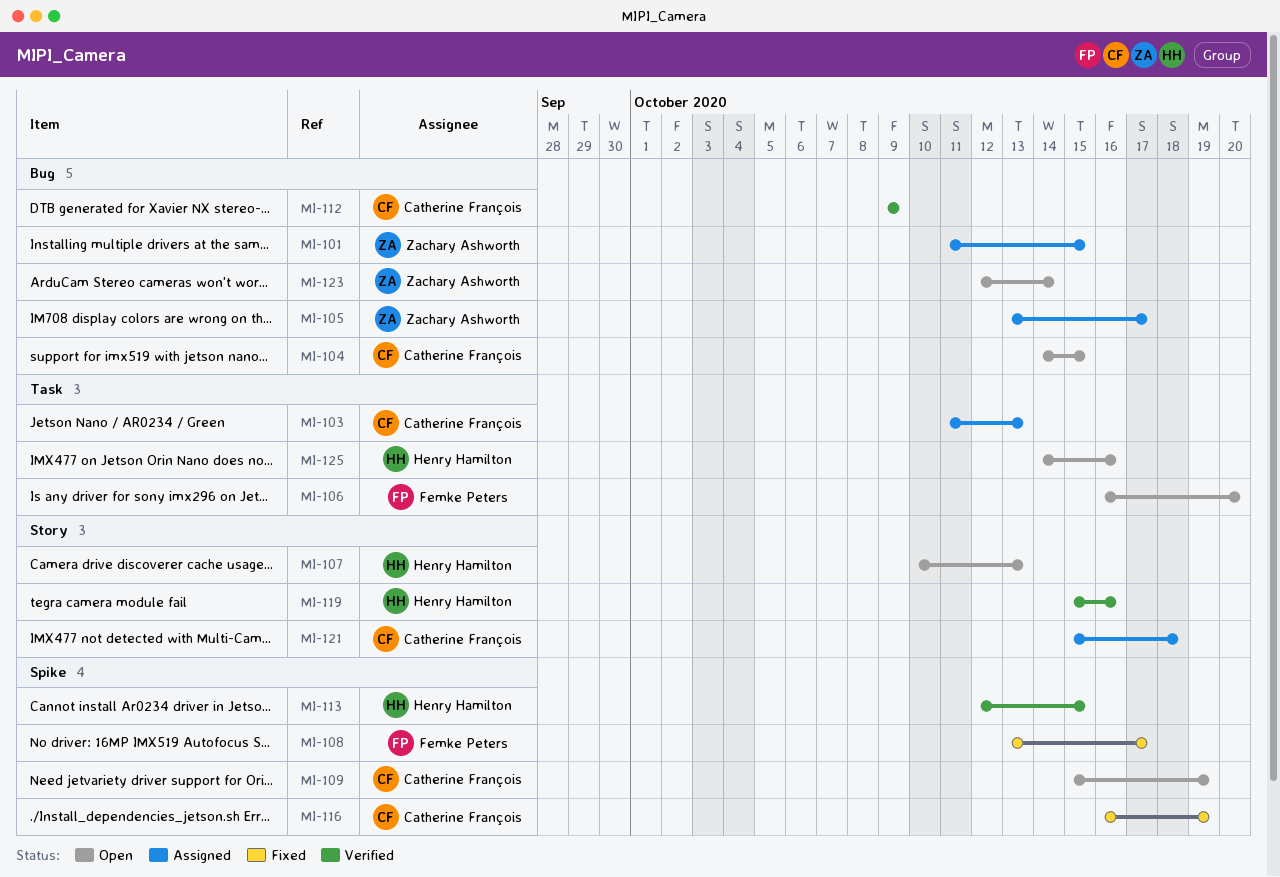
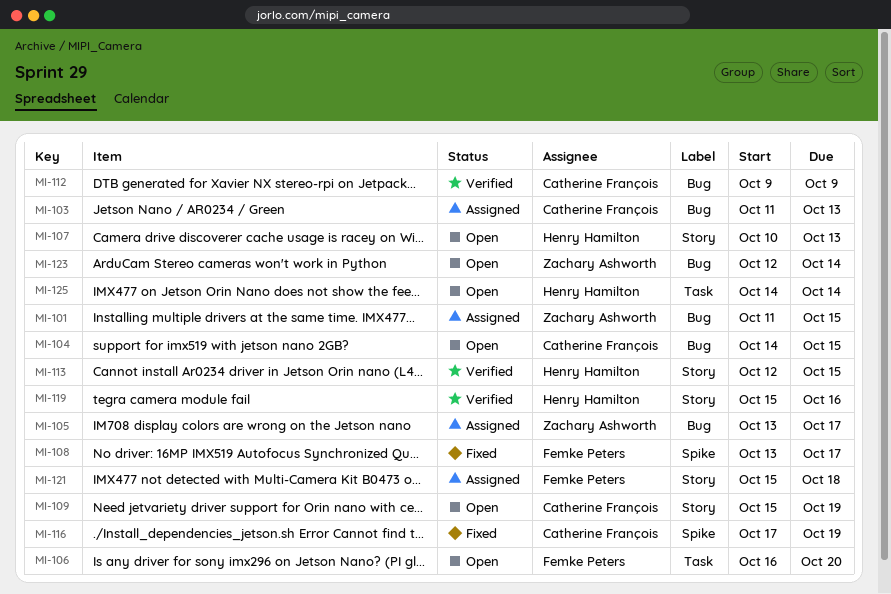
MI-103, label: Task -> Bug
MI-109, label: Spike -> Story
MI-113, label: Spike -> Story
MI-116, start: Oct 16 -> Oct 17
MI-121, owner: Catherine François -> Femke Peters
MI-125, due: Oct 16 -> Oct 14

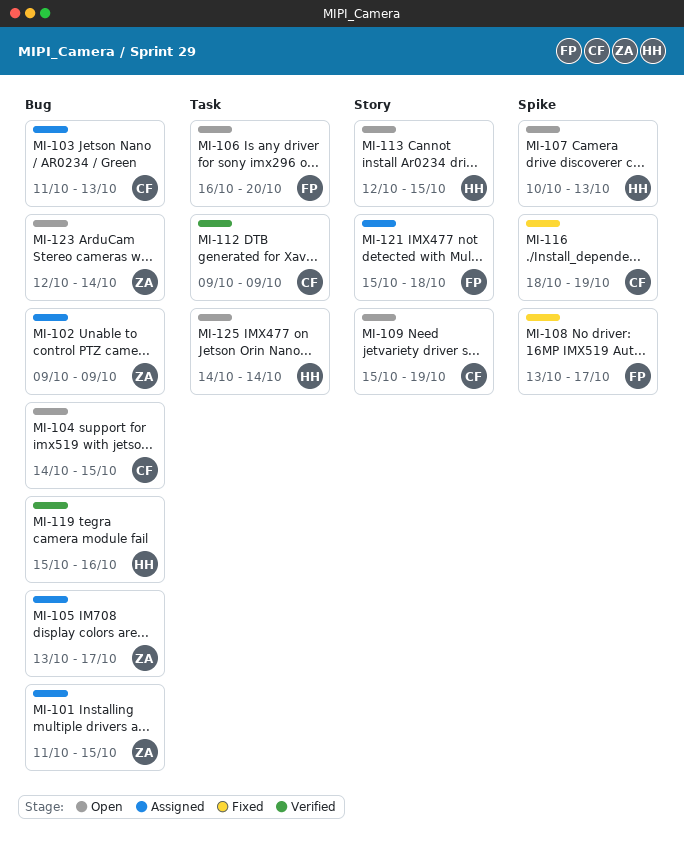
MI-102: none -> present
MI-107, label: Story -> Spike
MI-112, label: Bug -> Task
MI-113, status: Verified -> Open
MI-116, start: Oct 17 -> Oct 18
MI-119, label: Story -> Bug

